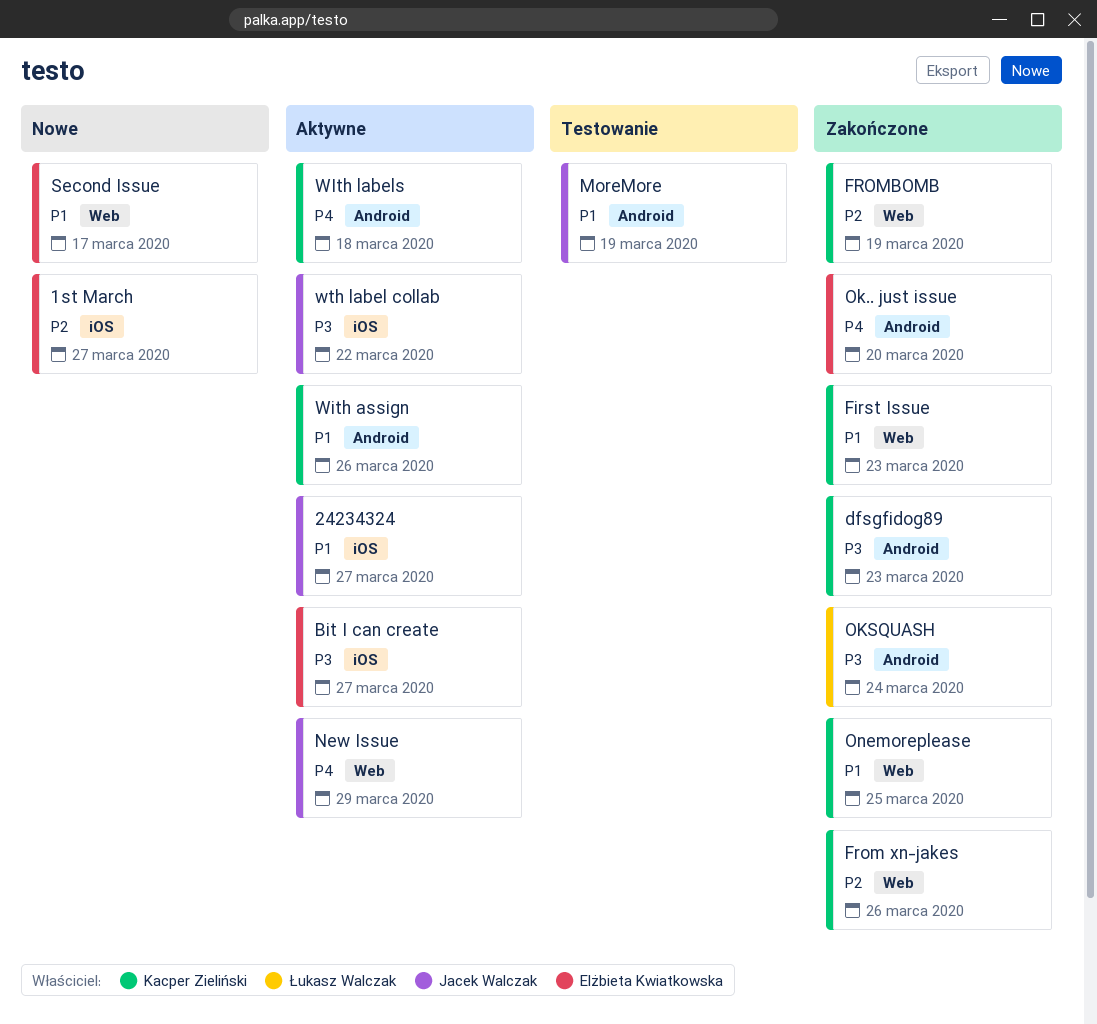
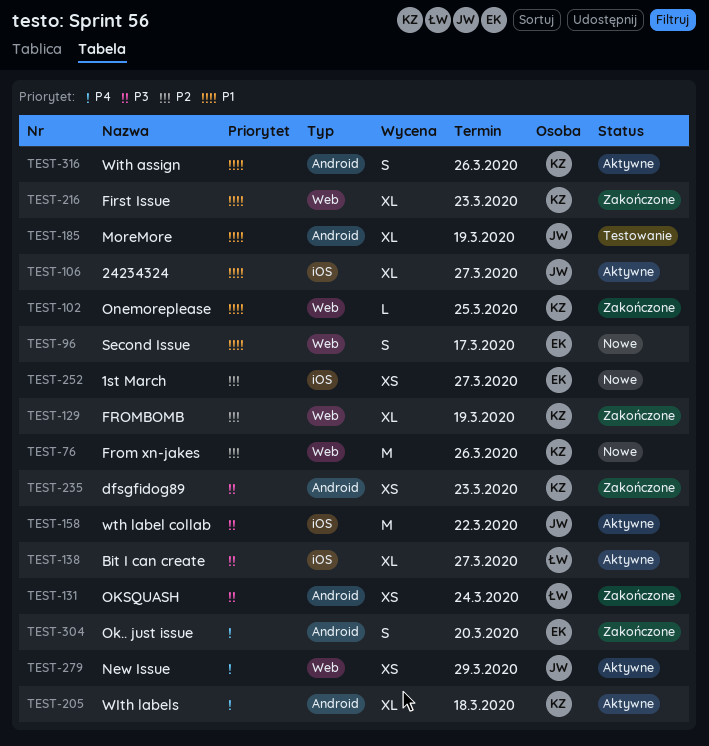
Bit I can create, owner: Elżbieta Kwiatkowska -> Łukasz Walczak
From xn-jakes, status: Zakończone -> Nowe

